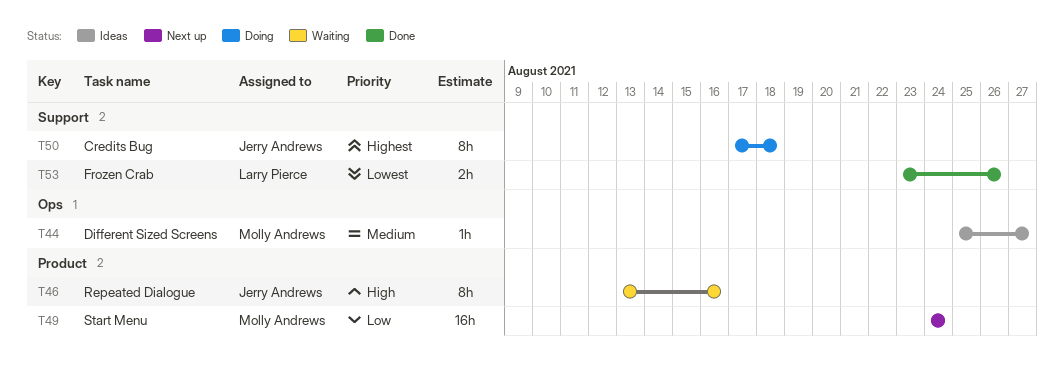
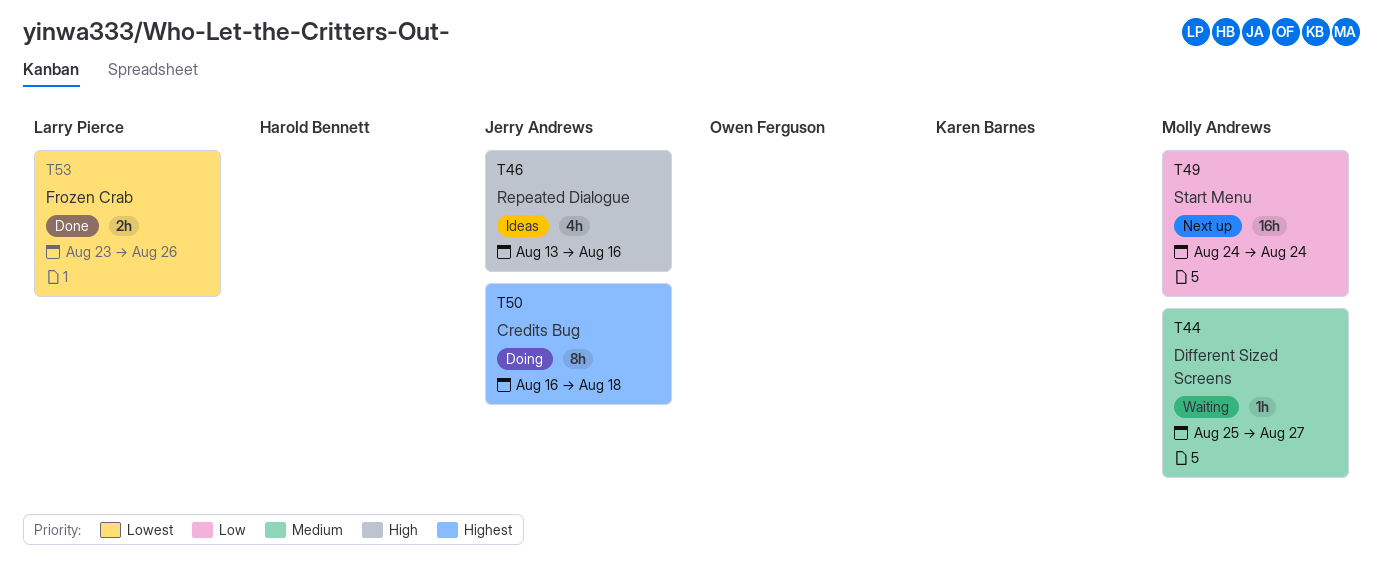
T44, status: Ideas -> Waiting
T46, status: Waiting -> Ideas
T46, estimate: 8h -> 4h
T50, start: Aug 17 -> Aug 16

